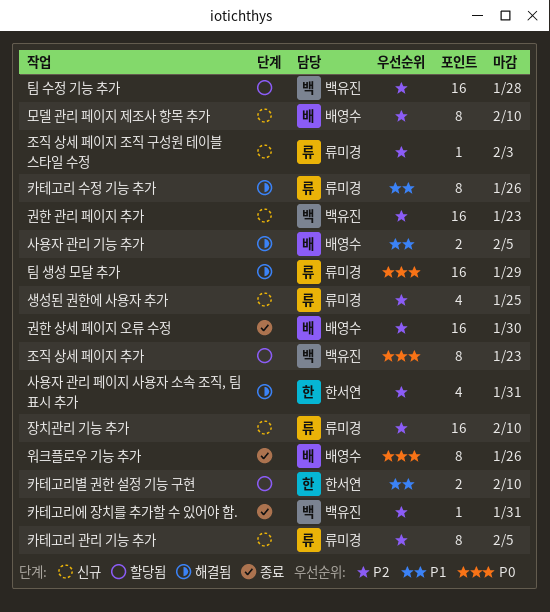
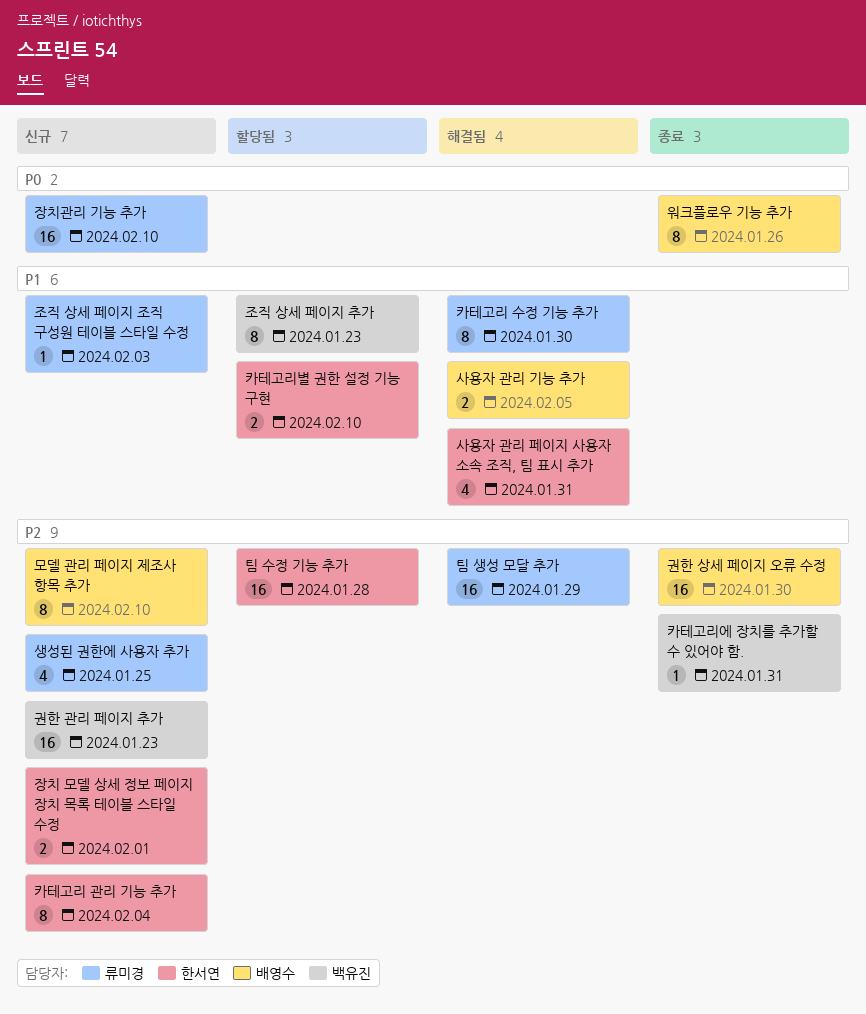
사용자 관리 페이지 사용자 소속 조직, 팀 표시 추가, priority: P2 -> P1
장치 모델 상세 정보 페이지 장치 목록 테이블 스타일 수정: none -> present
장치관리 기능 추가, priority: P2 -> P0
조직 상세 페이지 조직 구성원 테이블 스타일 수정, priority: P2 -> P1
조직 상세 페이지 추가, priority: P0 -> P1
카테고리 관리 기능 추가, owner: 류미경 -> 한서연
카테고리 관리 기능 추가, due: Feb 5 -> Feb 4
카테고리 수정 기능 추가, due: Jan 26 -> Jan 30
팀 생성 모달 추가, priority: P0 -> P2
팀 수정 기능 추가, owner: 백유진 -> 한서연

